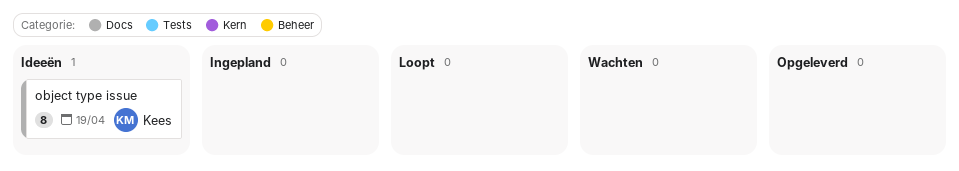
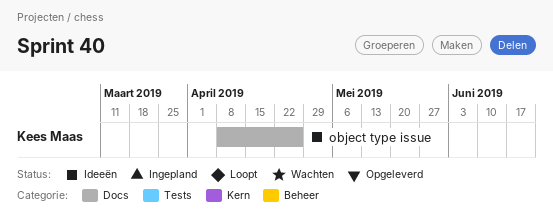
object type issue, due: Apr 19 -> Apr 26

